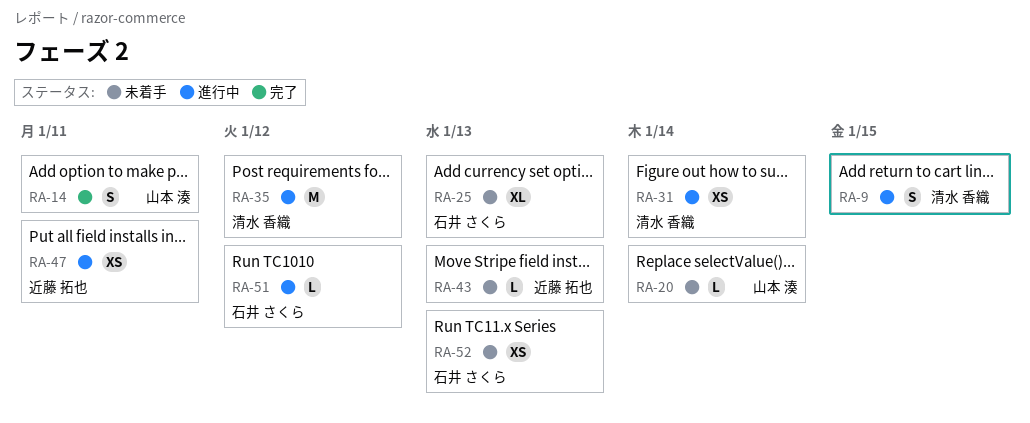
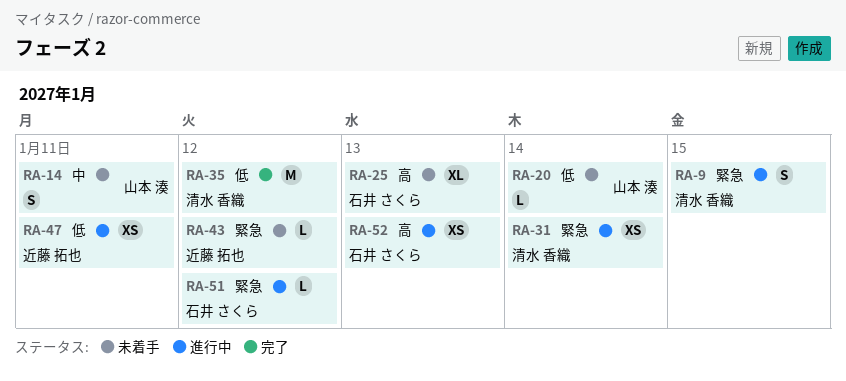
RA-14, status: 完了 -> 未着手
RA-35, status: 進行中 -> 完了
RA-43, due: Jan 13 -> Jan 12
RA-52, status: 未着手 -> 進行中

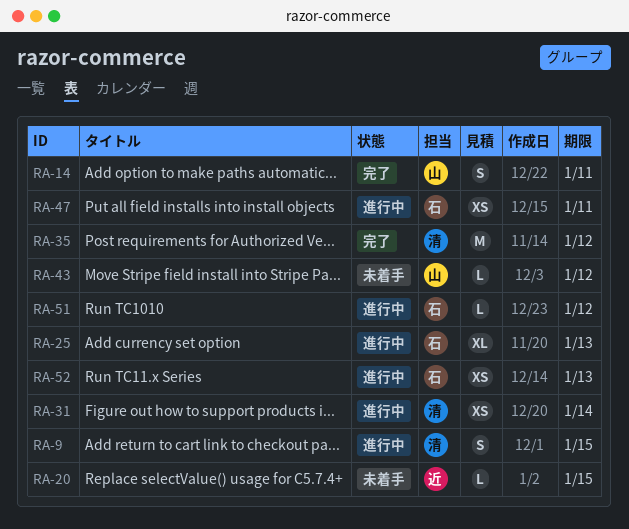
RA-14, status: 未着手 -> 完了
RA-20, owner: 山本 湊 -> 近藤 拓也
RA-20, due: Jan 14 -> Jan 15
RA-25, status: 未着手 -> 進行中
RA-43, owner: 近藤 拓也 -> 山本 湊
RA-47, owner: 近藤 拓也 -> 石井 さくら

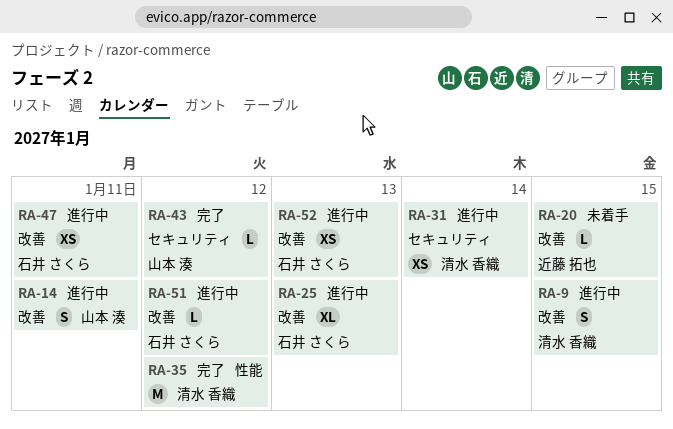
RA-14, status: 完了 -> 進行中
RA-43, status: 未着手 -> 完了

